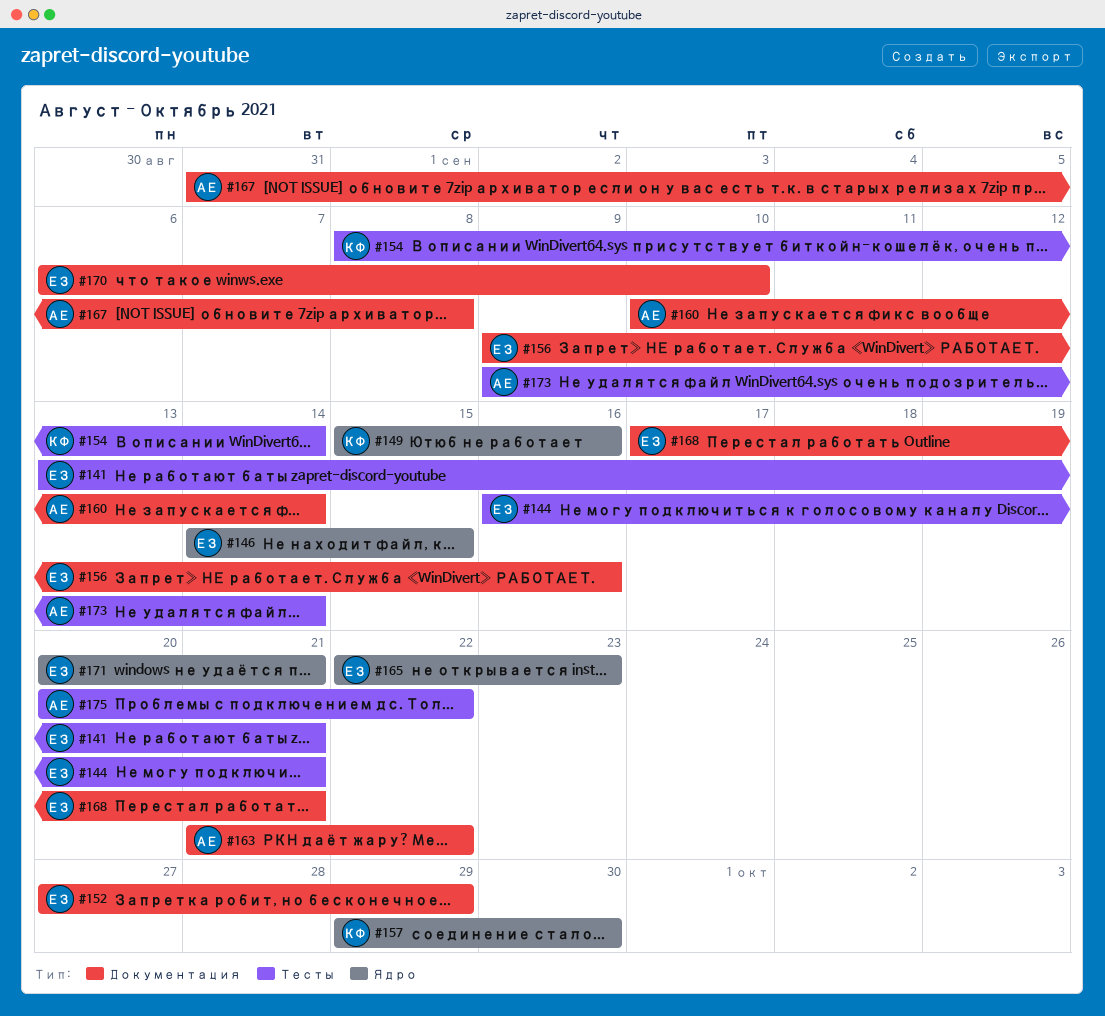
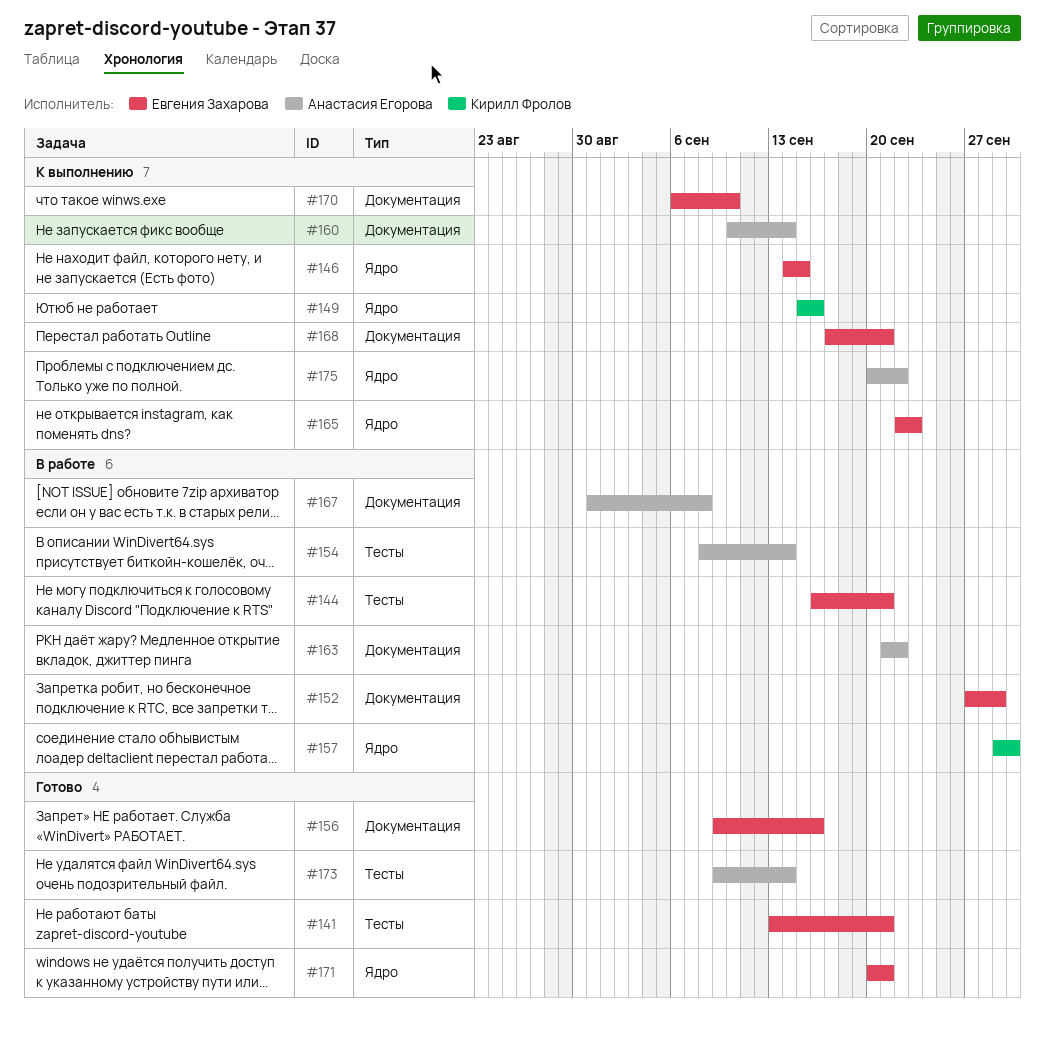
#154, owner: Кирилл Фролов -> Анастасия Егорова
#175, label: Тесты -> Ядро

